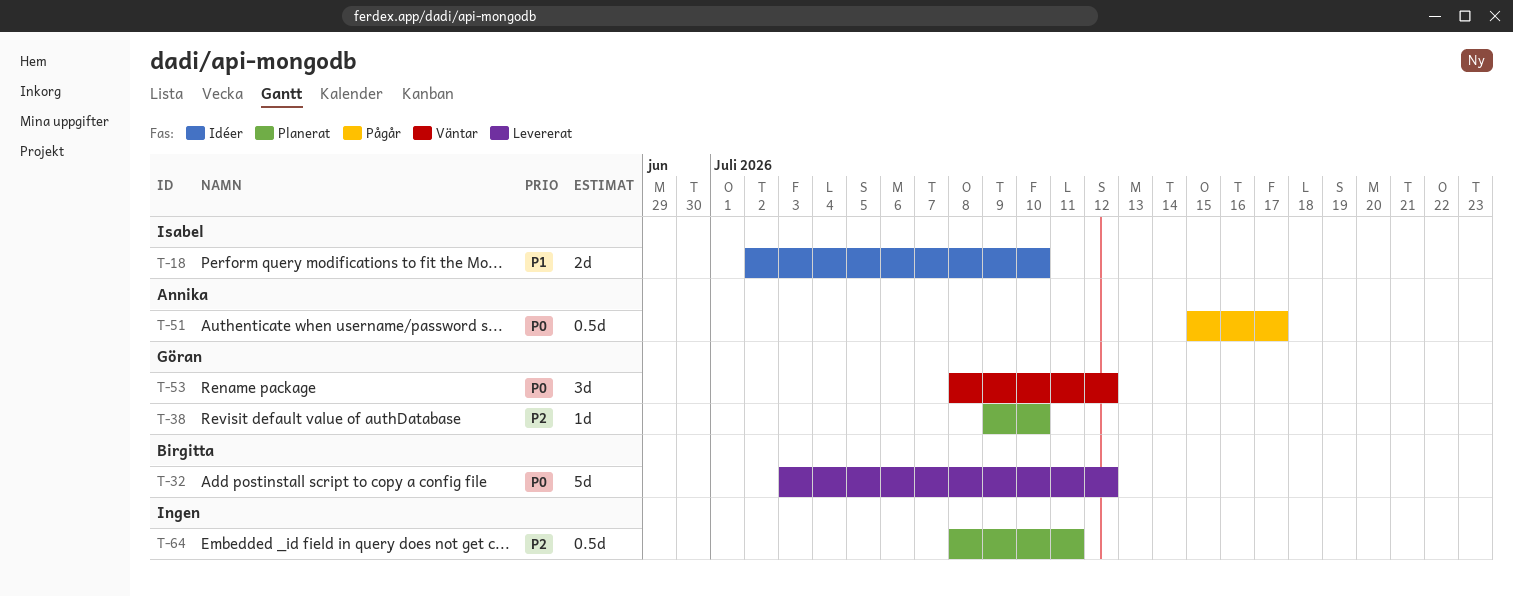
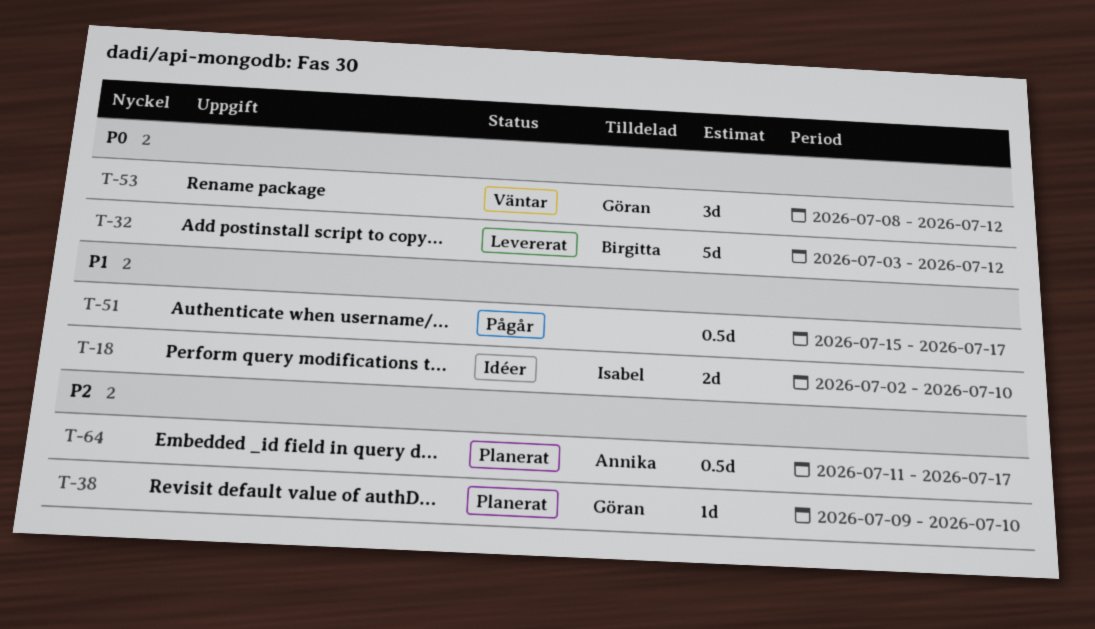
T-51, owner: Annika -> none
T-51, priority: P0 -> P1
T-64, owner: none -> Annika
T-64, start: Jul 8 -> Jul 11
T-64, due: Jul 11 -> Jul 17

